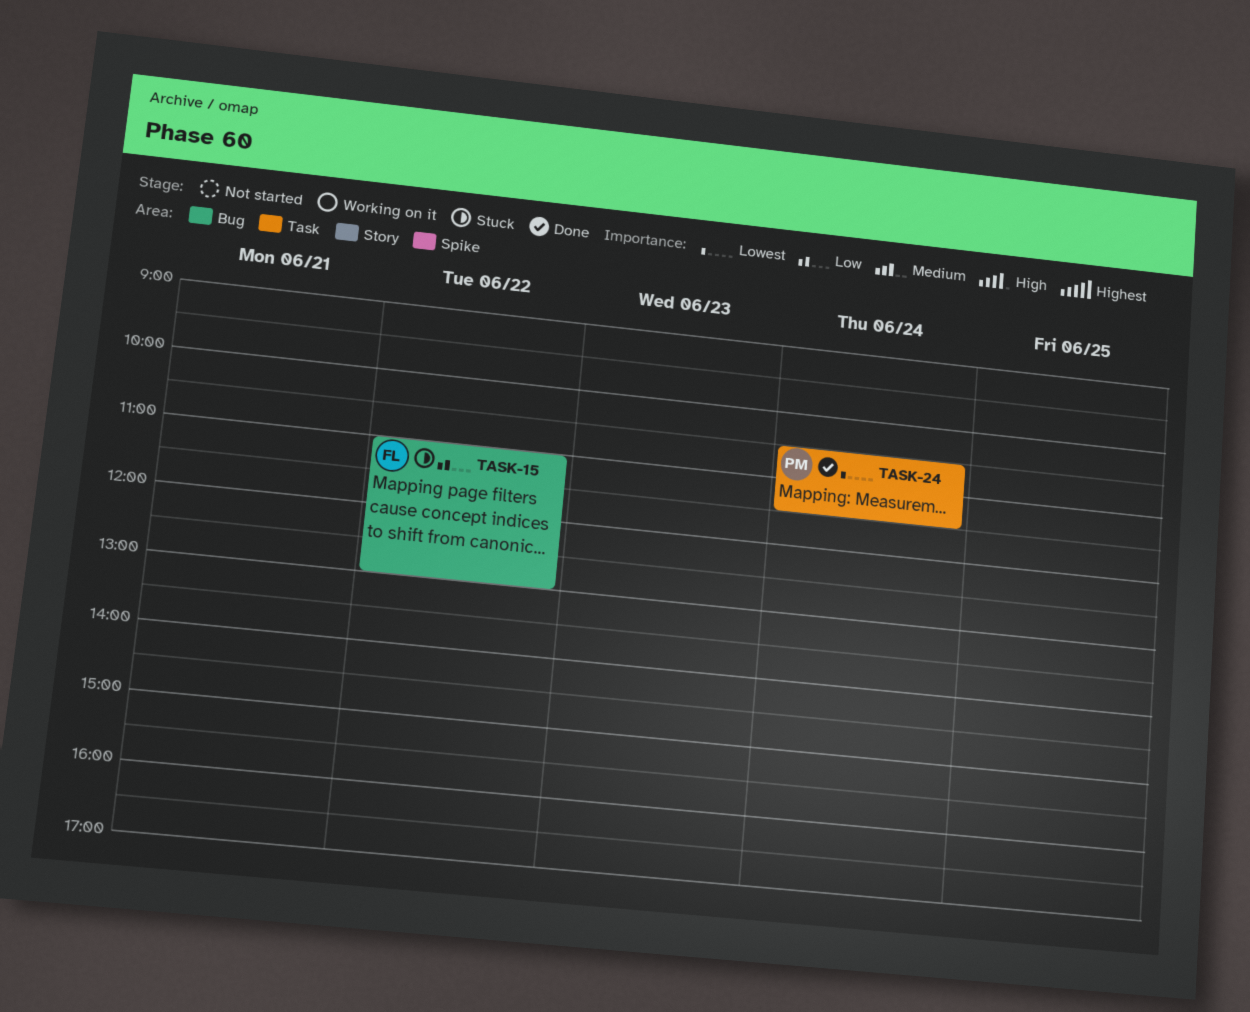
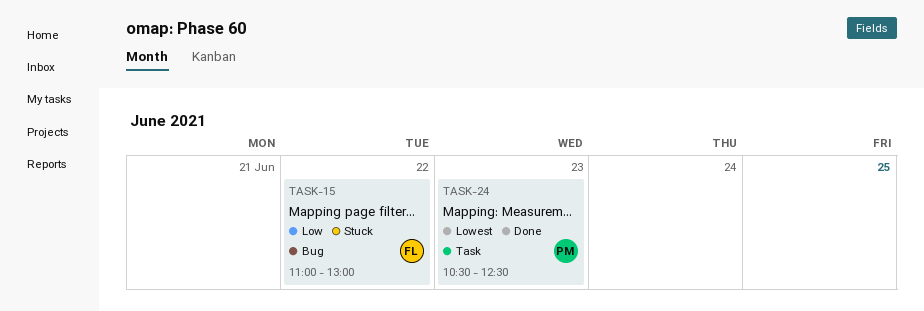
TASK-24, day: Jun 24 -> Jun 23
TASK-24, ends: 11:30 -> 12:30

